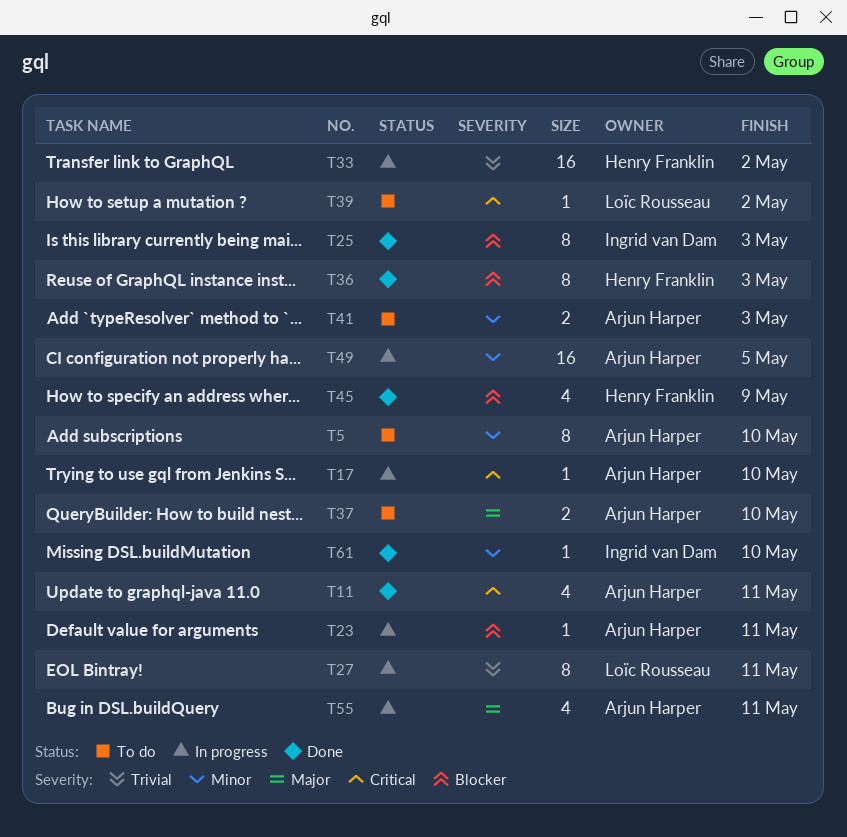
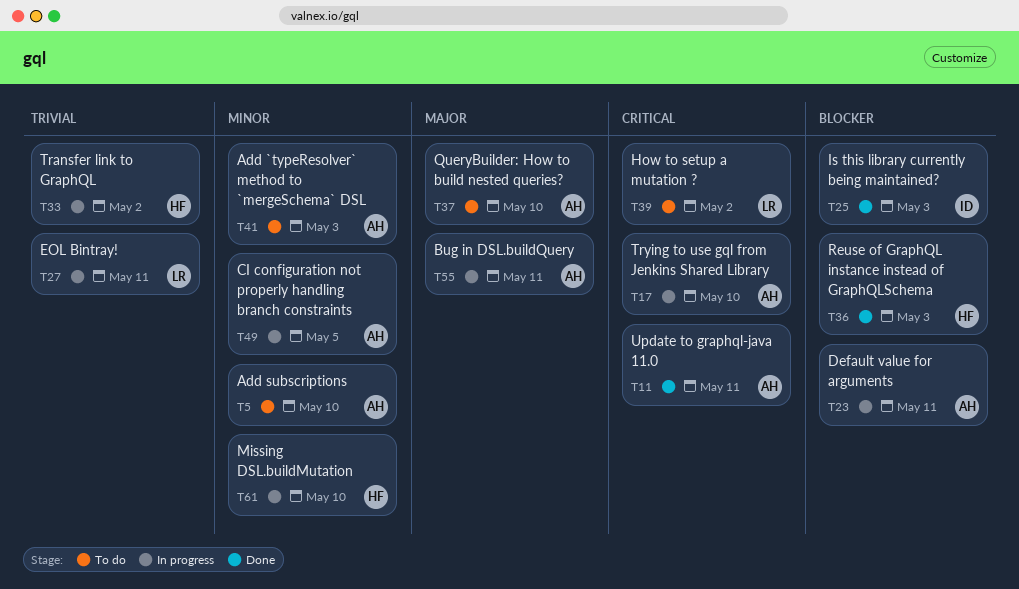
T45: present -> none
T61, status: Done -> In progress
T61, owner: Ingrid van Dam -> Henry Franklin

